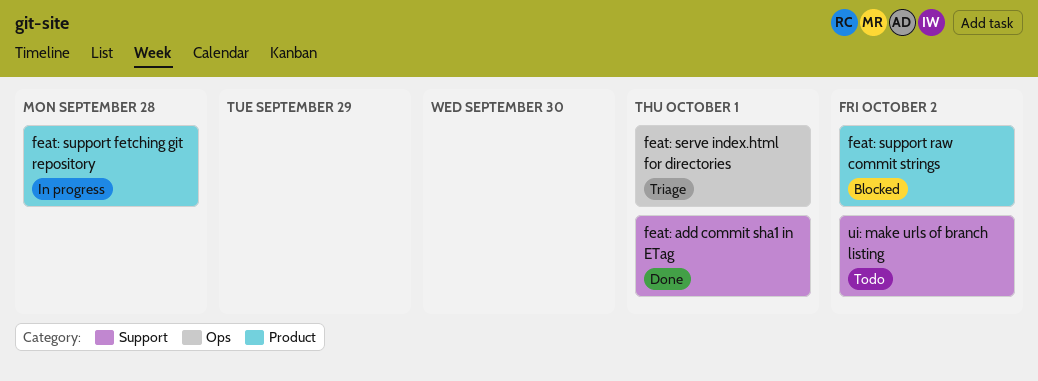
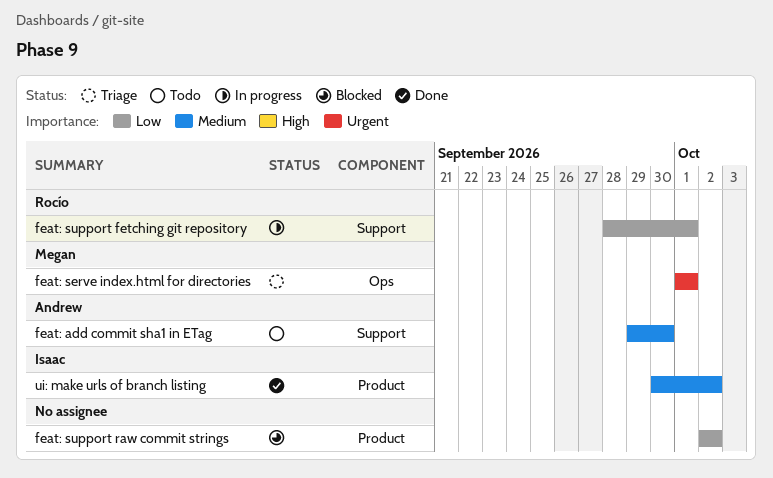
feat: add commit sha1 in ETag, status: Done -> Todo
feat: add commit sha1 in ETag, due: Oct 1 -> Sep 30
feat: support fetching git repository, label: Product -> Support
feat: support fetching git repository, due: Sep 28 -> Oct 1
ui: make urls of branch listing, status: Todo -> Done
ui: make urls of branch listing, label: Support -> Product

